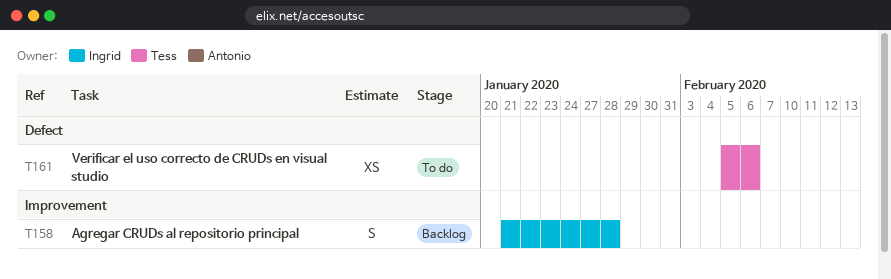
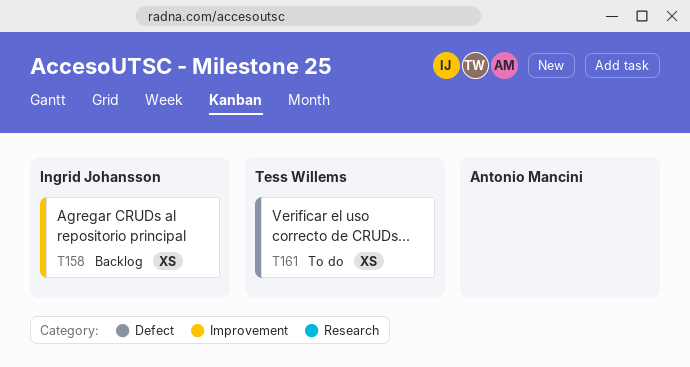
T158, estimate: S -> XS

